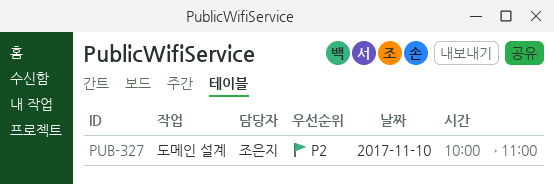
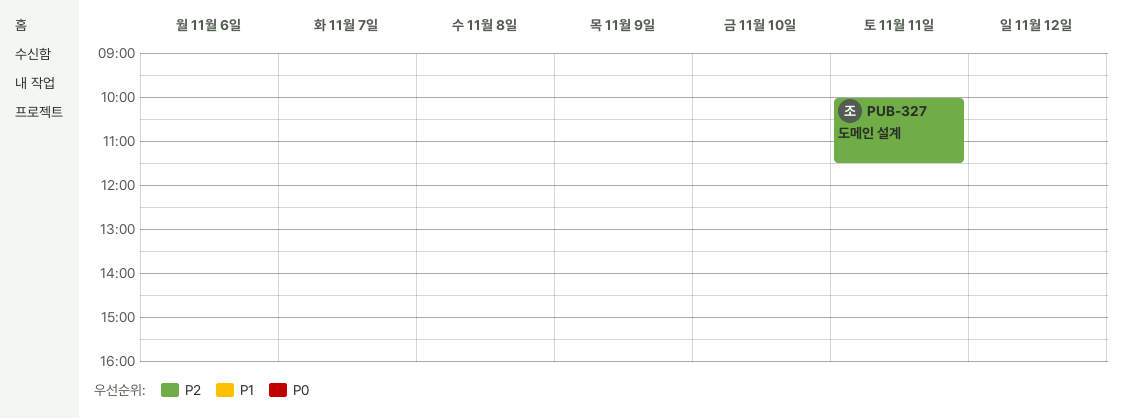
PUB-327, day: Nov 10 -> Nov 11
PUB-327, ends: 11:00 -> 11:30

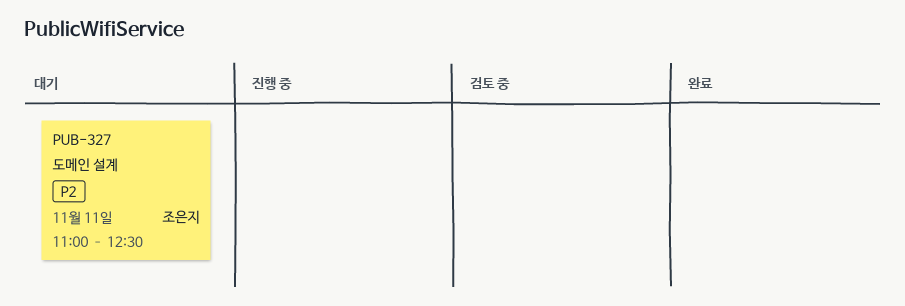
PUB-327, begins: 10:00 -> 11:00
PUB-327, ends: 11:30 -> 12:30

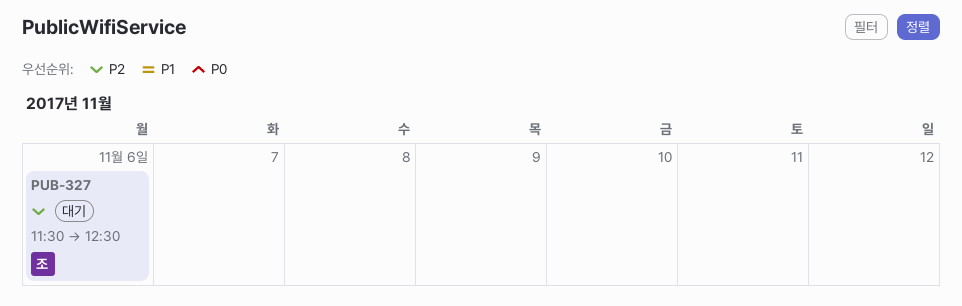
PUB-327, day: Nov 11 -> Nov 6
PUB-327, begins: 11:00 -> 11:30

